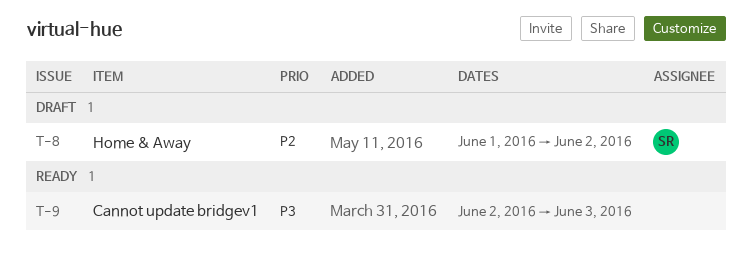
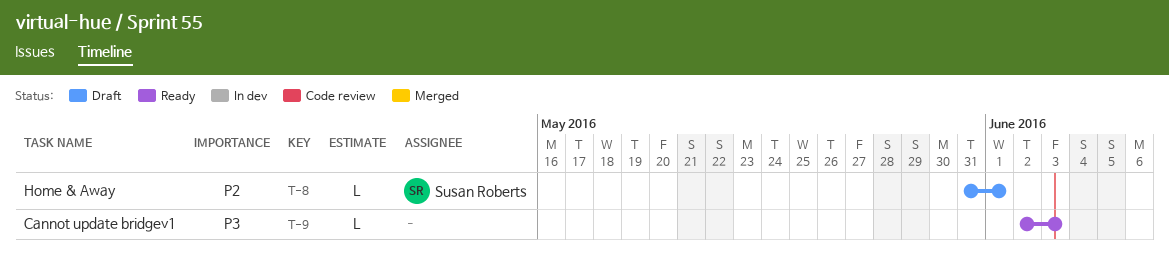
T-8, start: Jun 1 -> May 31
T-8, due: Jun 2 -> Jun 1

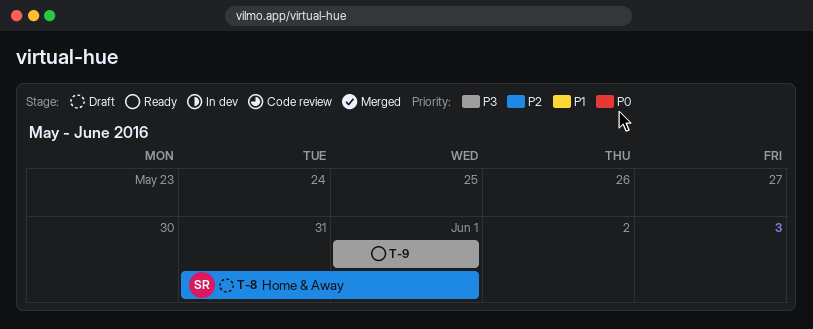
T-9, start: Jun 2 -> Jun 1
T-9, due: Jun 3 -> Jun 1

